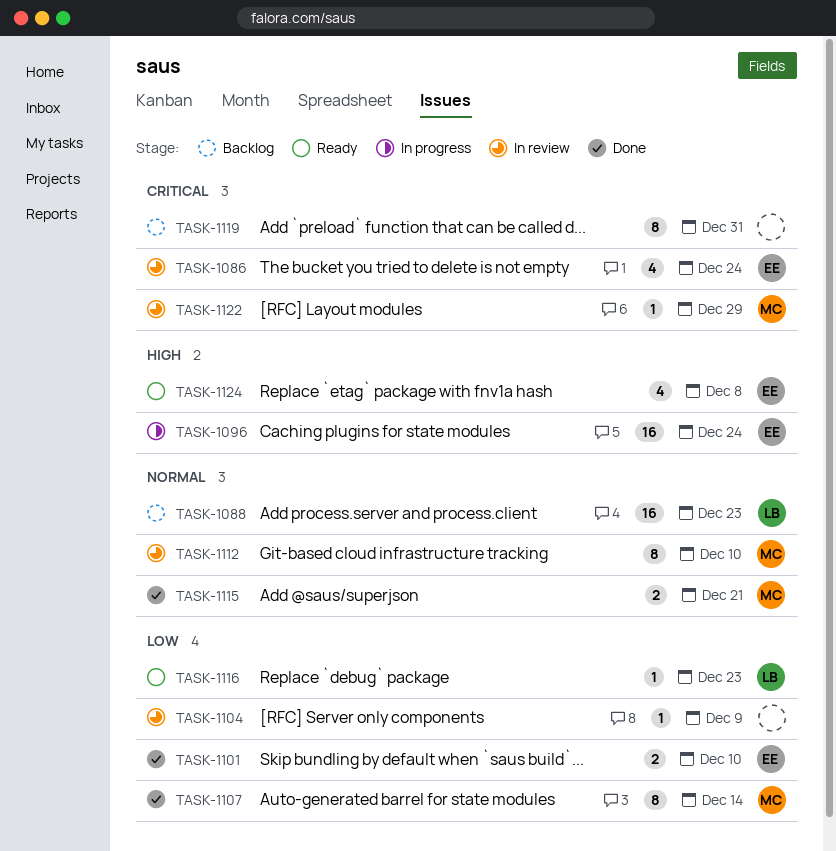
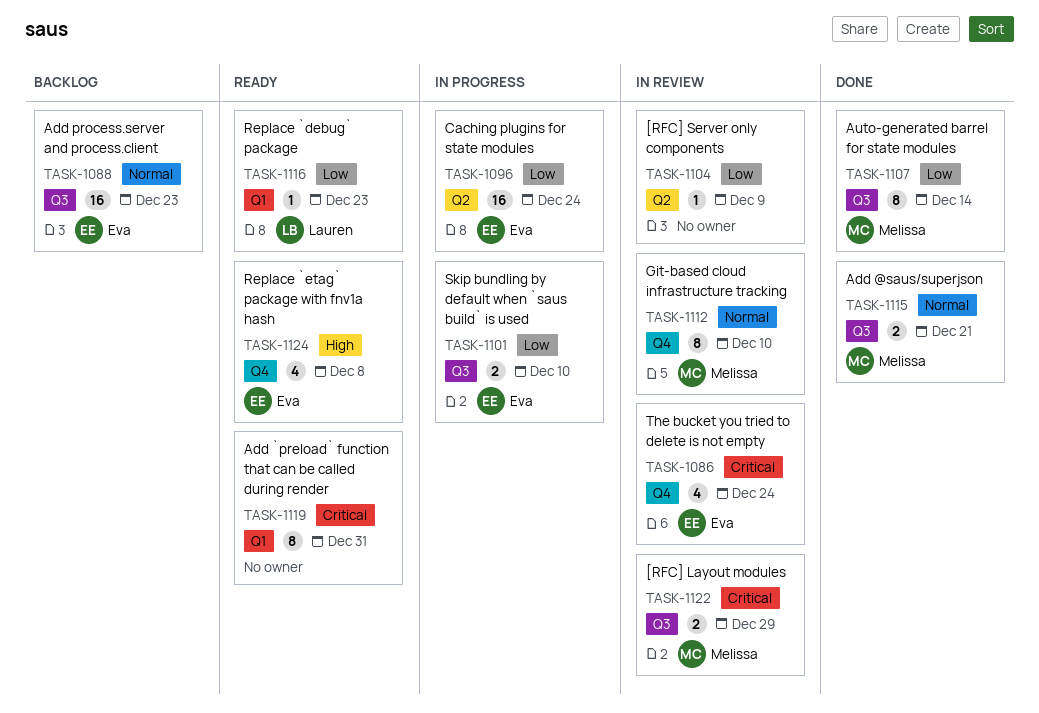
TASK-1088, owner: Lauren -> Eva
TASK-1096, priority: High -> Low
TASK-1101, status: Done -> In progress
TASK-1119, status: Backlog -> Ready
TASK-1122, estimate: 1 -> 2

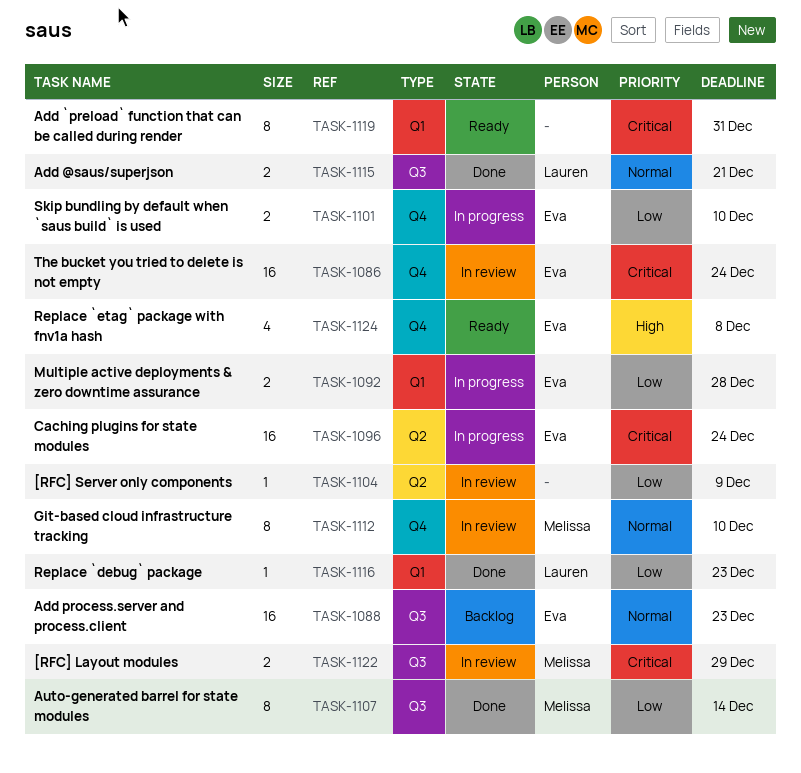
TASK-1086, estimate: 4 -> 16
TASK-1092: none -> present
TASK-1096, priority: Low -> Critical
TASK-1101, label: Q3 -> Q4
TASK-1115, owner: Melissa -> Lauren
TASK-1116, status: Ready -> Done

